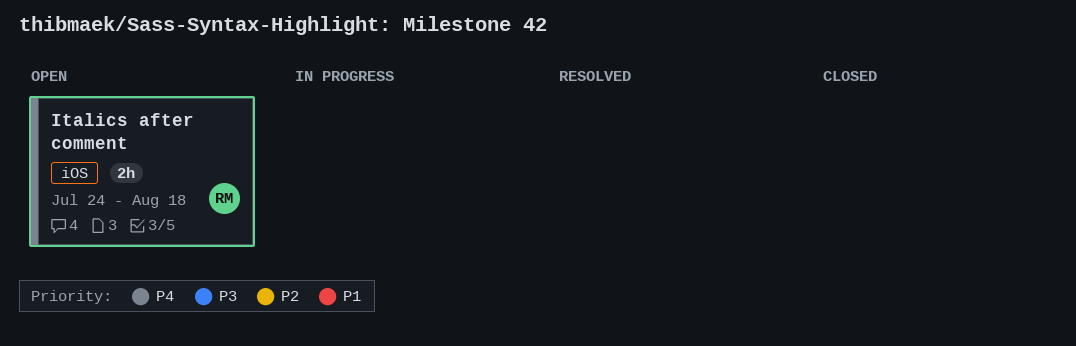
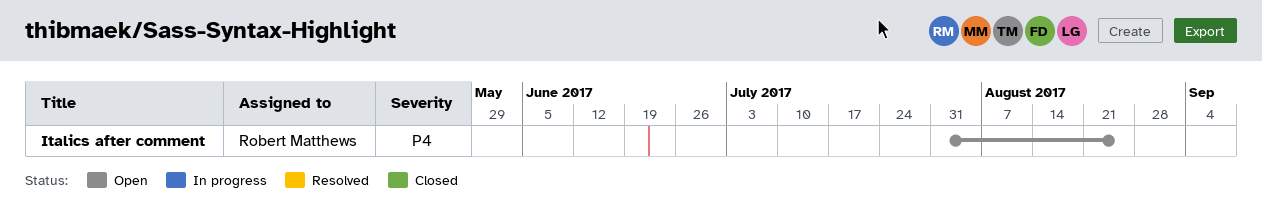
Italics after comment, start: Jul 24 -> Jul 31
Italics after comment, due: Aug 18 -> Aug 25

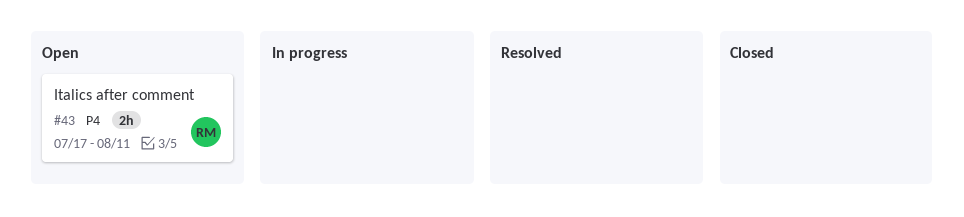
Italics after comment, start: Jul 31 -> Jul 17
Italics after comment, due: Aug 25 -> Aug 11

